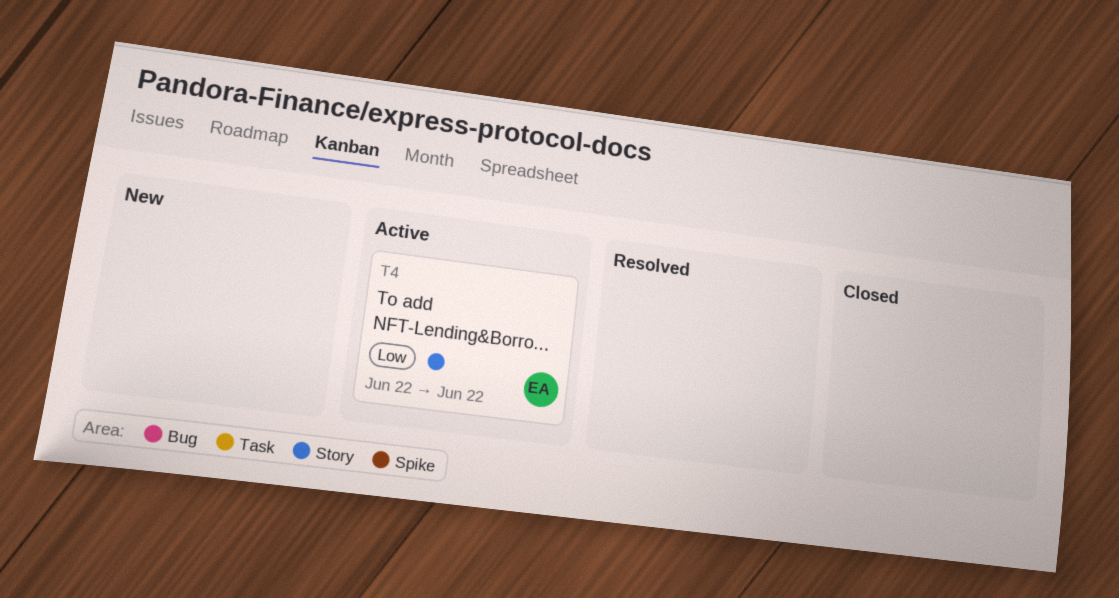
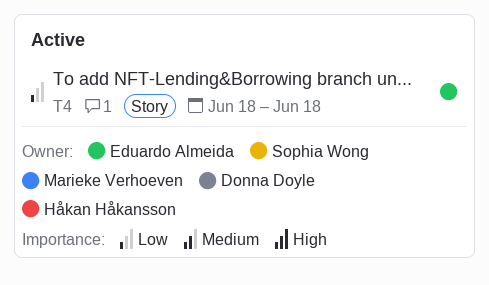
T4, start: Jun 22 -> Jun 18
T4, due: Jun 22 -> Jun 18

